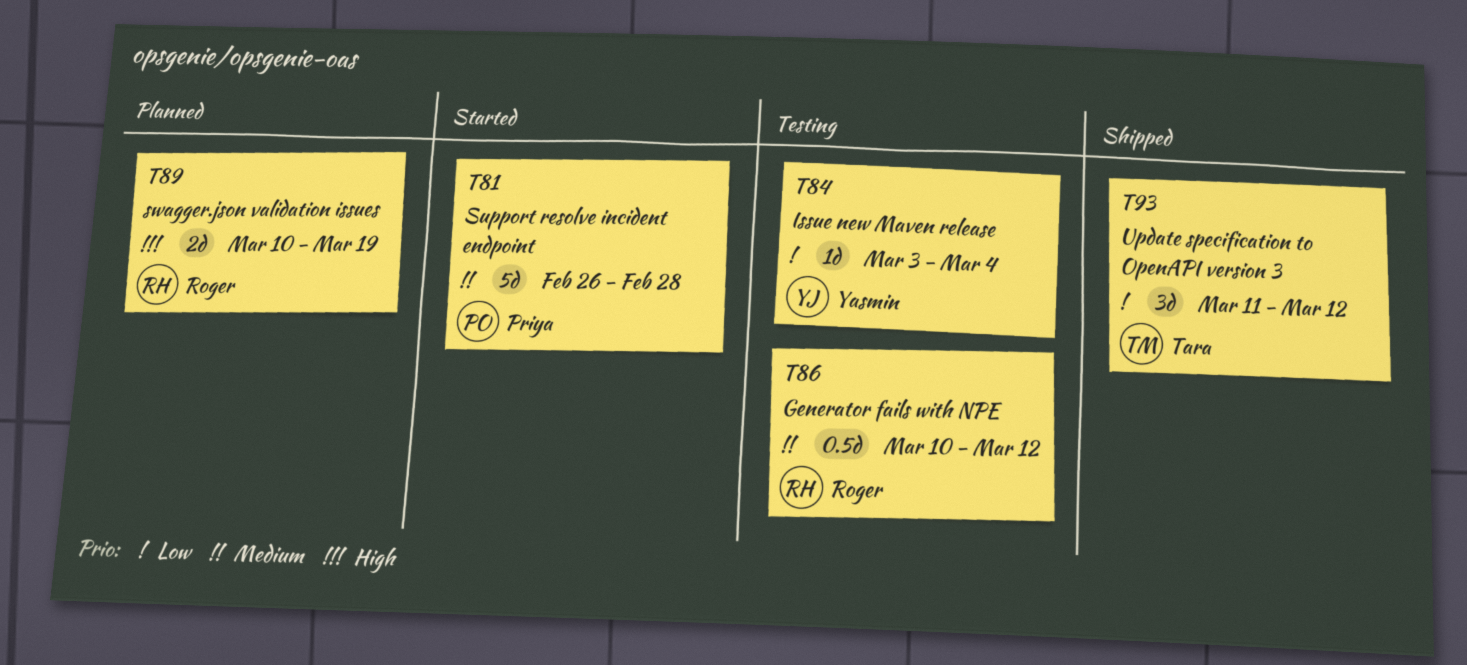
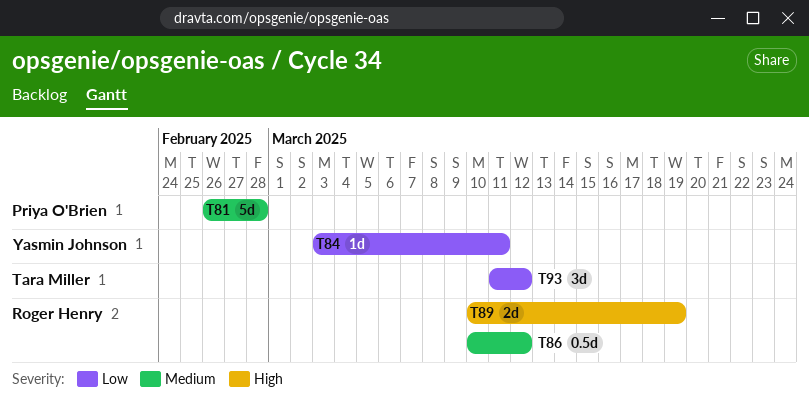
T84, due: Mar 4 -> Mar 11

